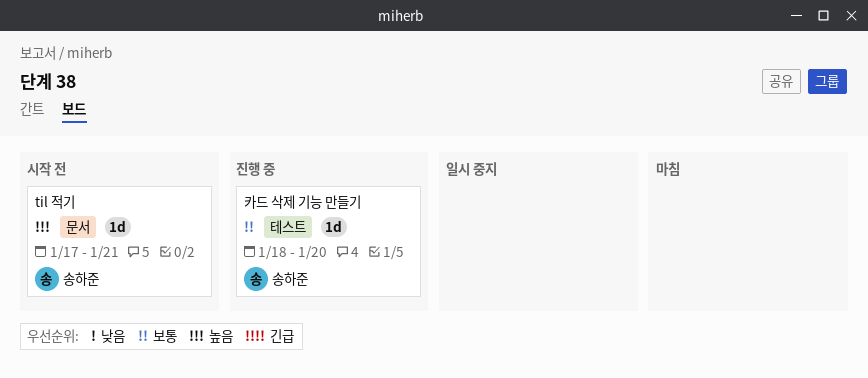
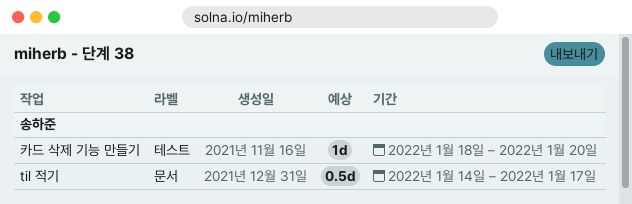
til 적기, estimate: 1d -> 0.5d
til 적기, start: Jan 17 -> Jan 14
til 적기, due: Jan 21 -> Jan 17

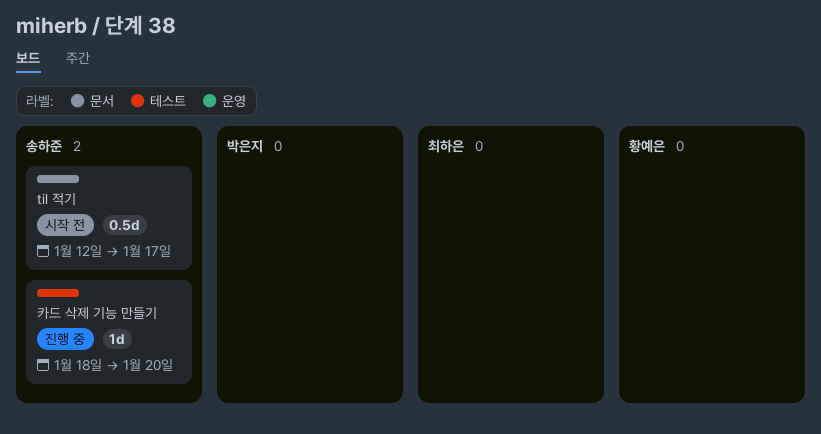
til 적기, start: Jan 14 -> Jan 12

